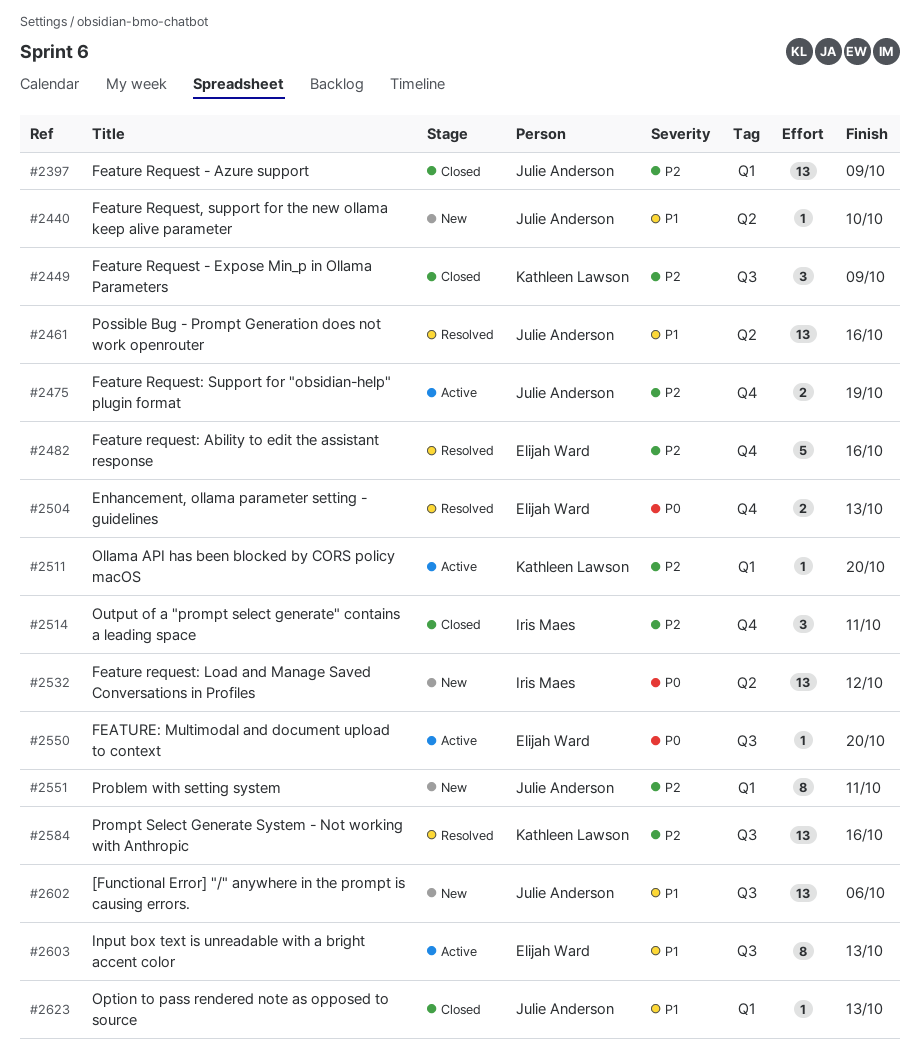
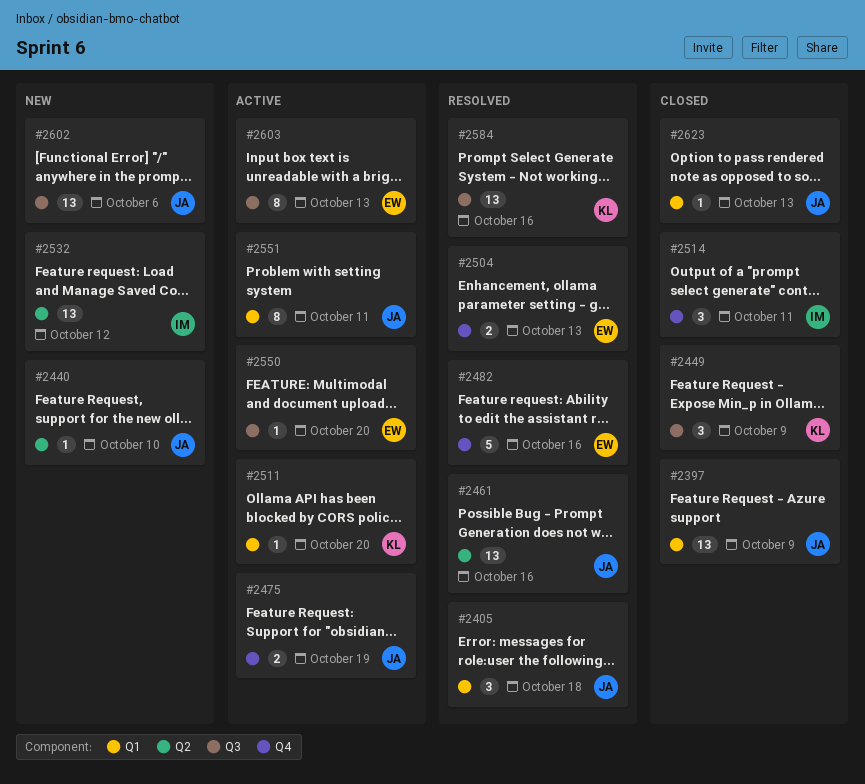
#2405: none -> present
#2551, status: New -> Active

